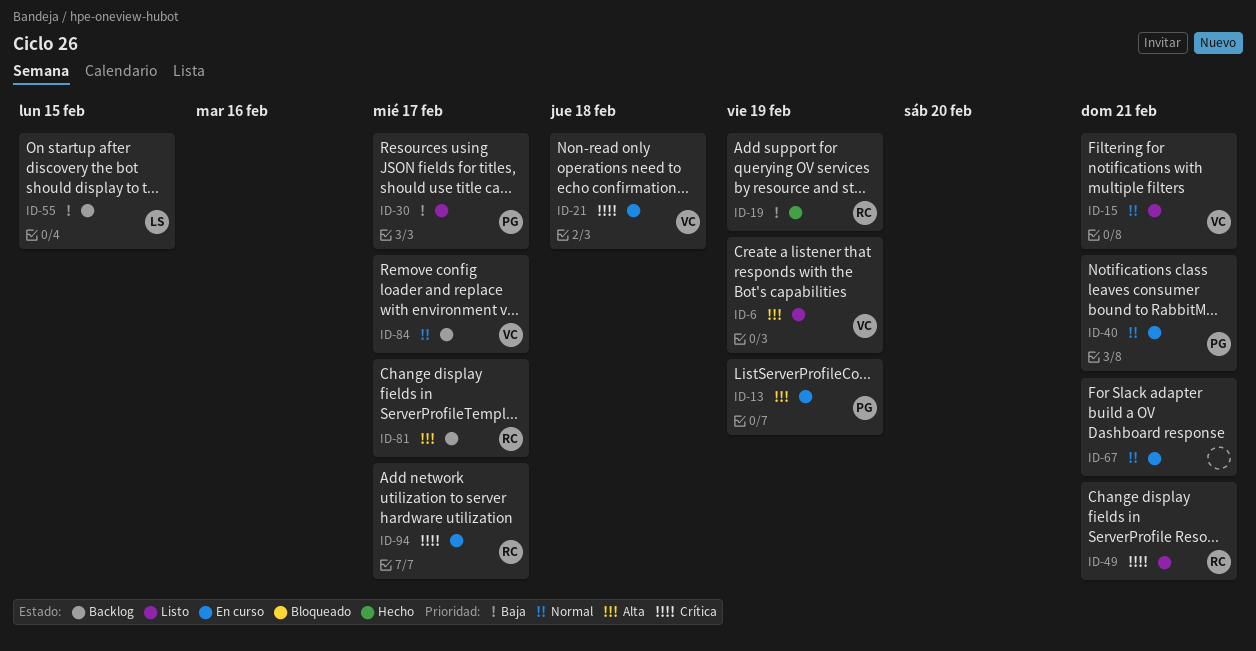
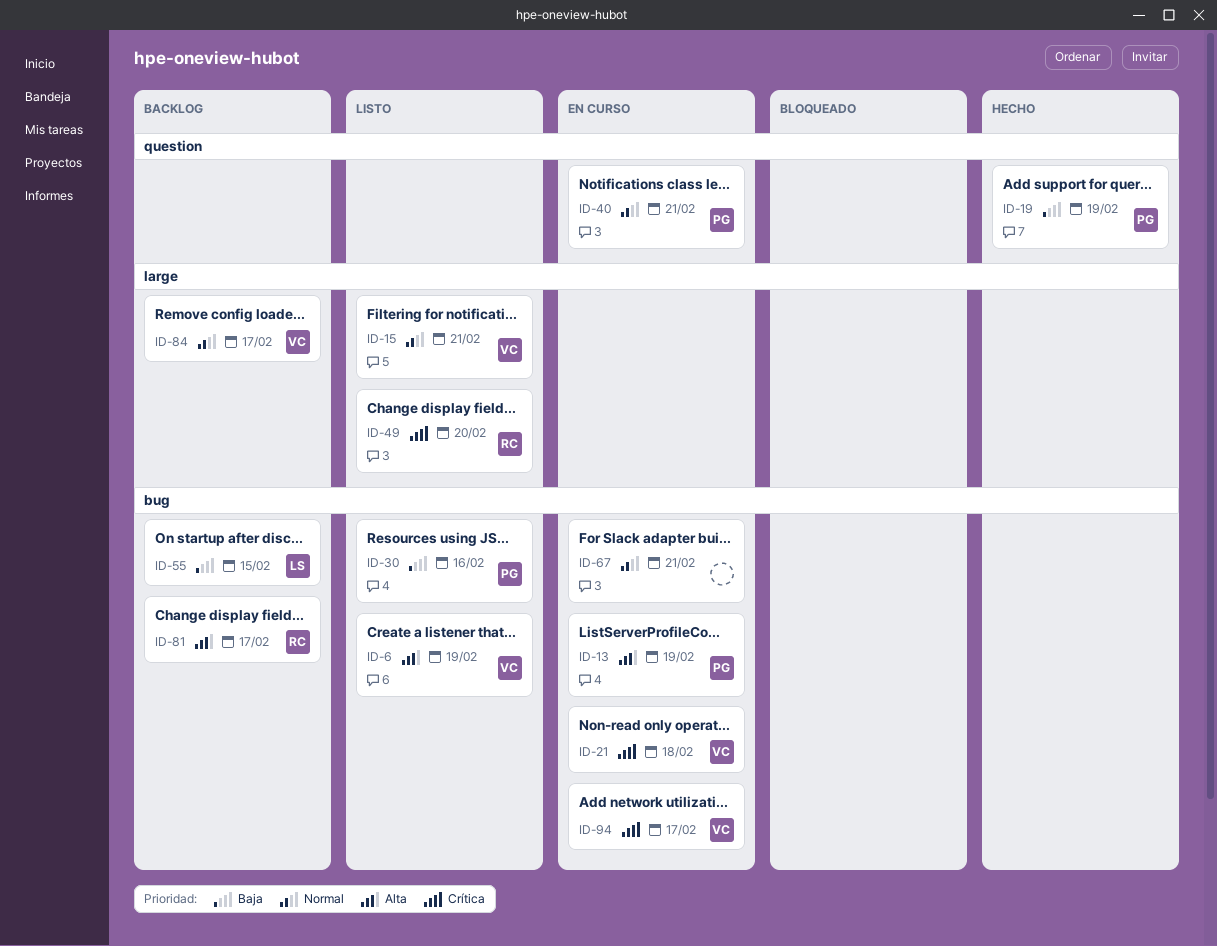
ID-19, owner: RC -> PG
ID-30, due: Feb 17 -> Feb 16
ID-49, due: Feb 21 -> Feb 20
ID-94, owner: RC -> VC

